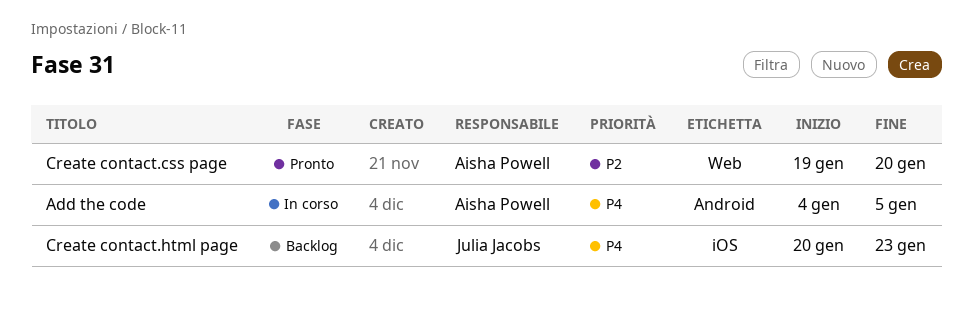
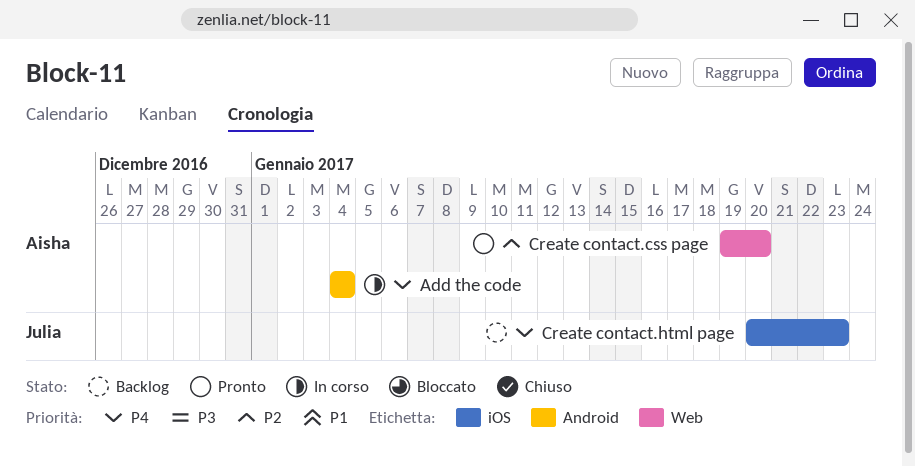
Add the code, due: Jan 5 -> Jan 4

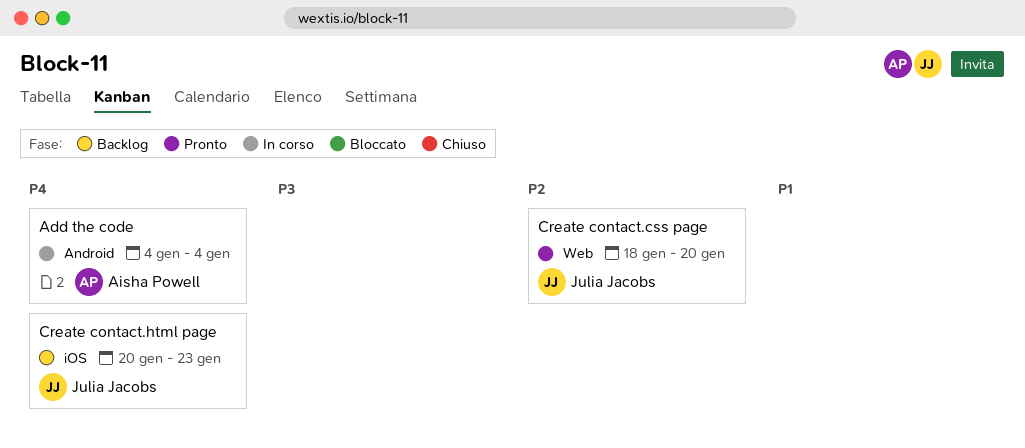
Create contact.css page, owner: Aisha Powell -> Julia Jacobs
Create contact.css page, start: Jan 19 -> Jan 18

